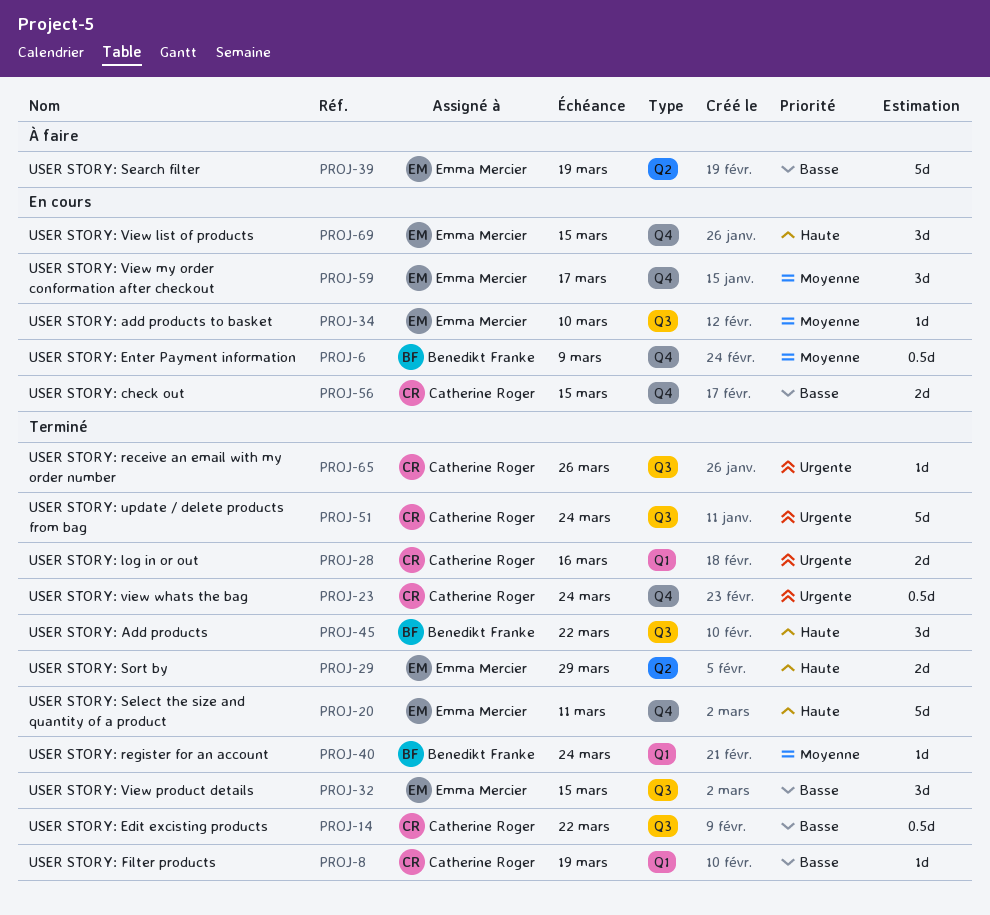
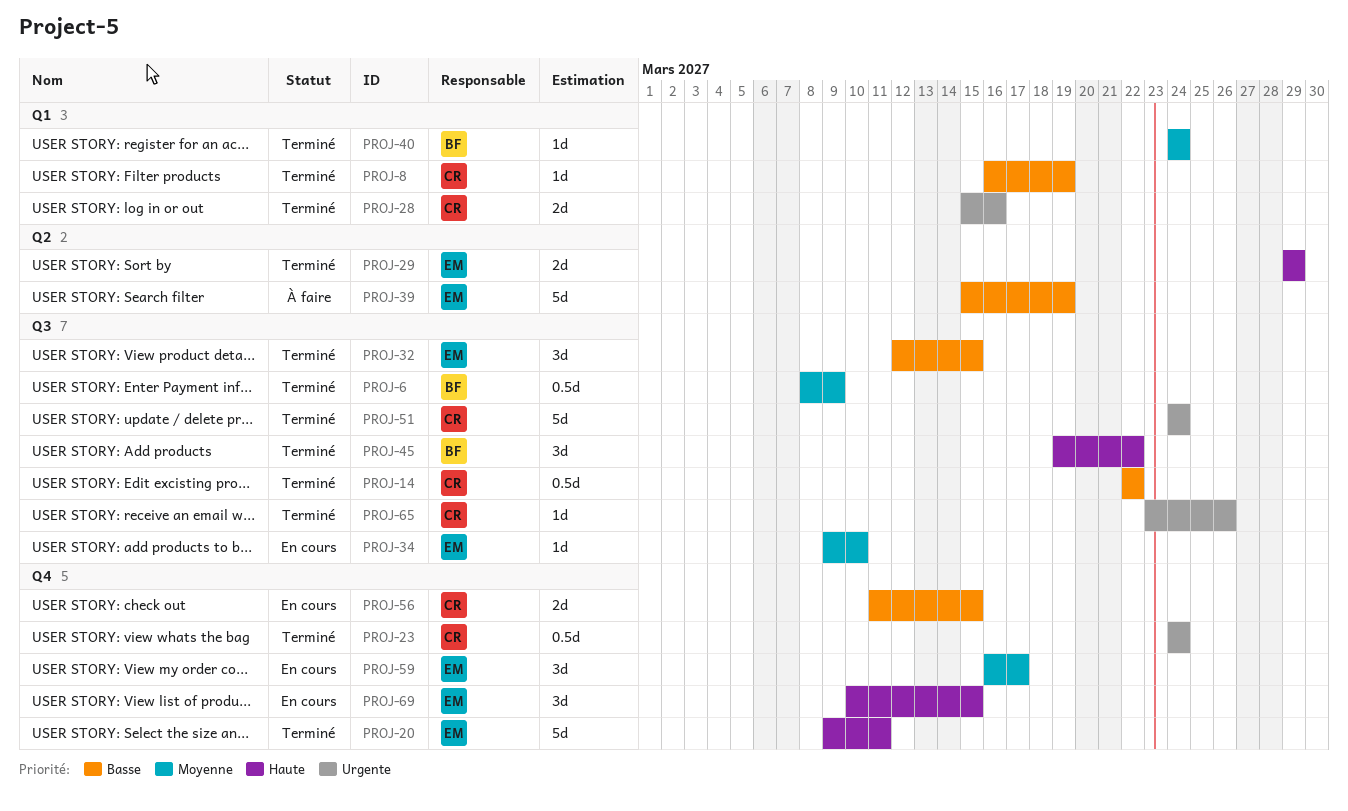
PROJ-6, status: En cours -> Terminé
PROJ-6, label: Q4 -> Q3

